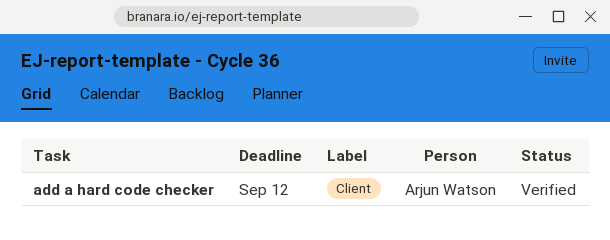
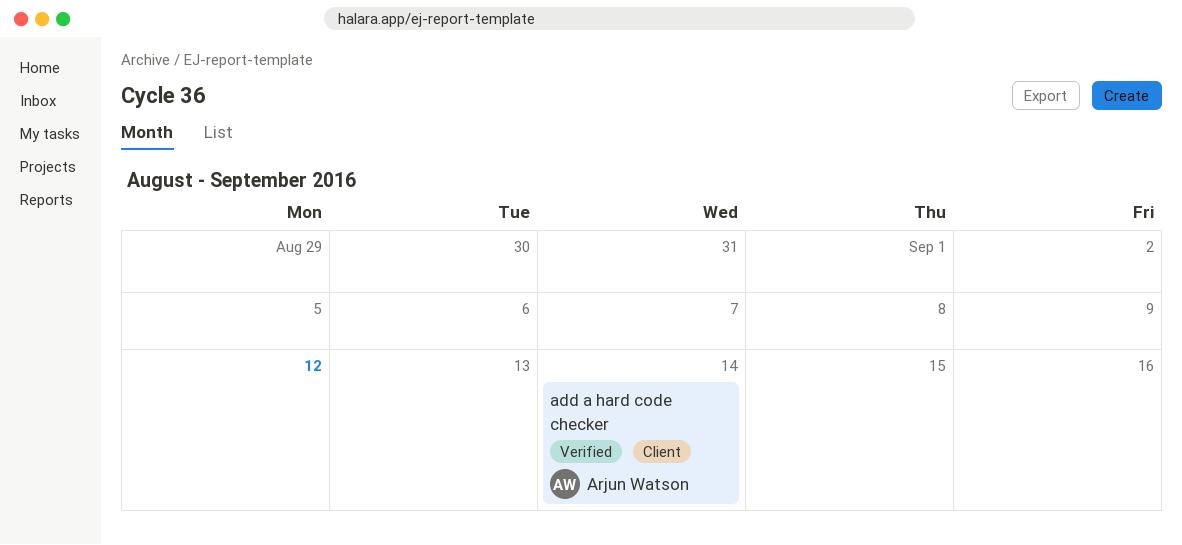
add a hard code checker, due: Sep 12 -> Sep 14

